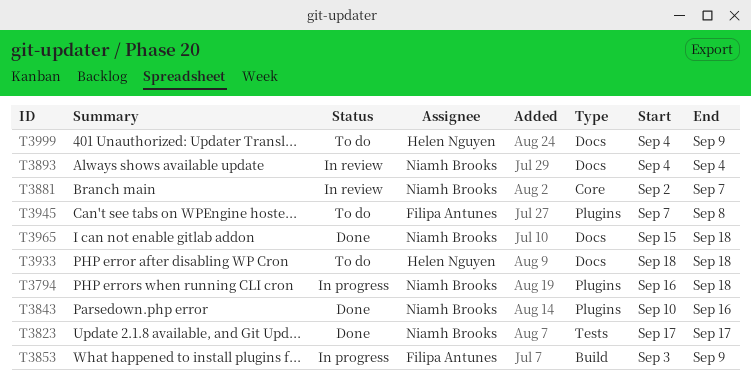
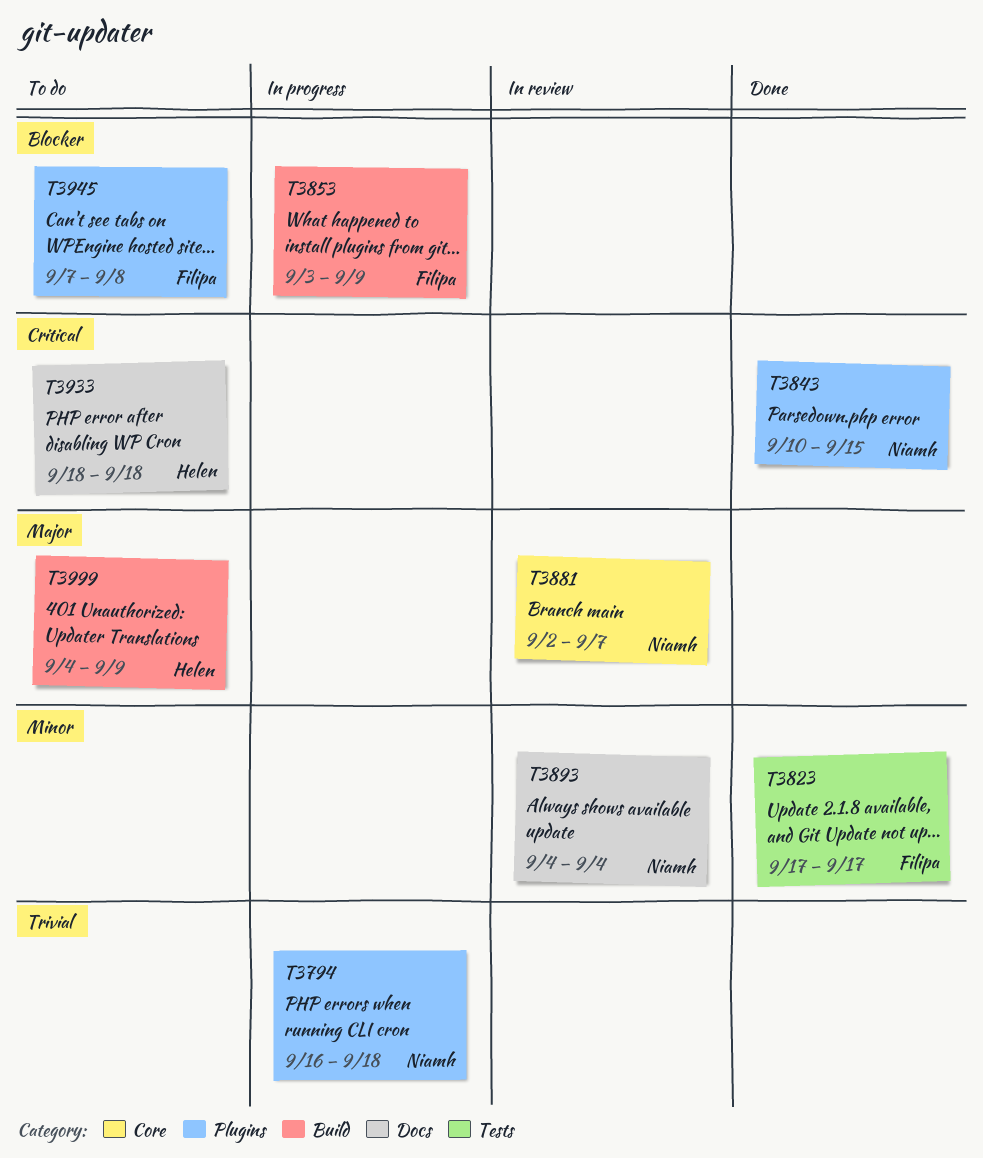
T3823, owner: Niamh Brooks -> Filipa Antunes
T3843, due: Sep 16 -> Sep 15
T3965: present -> none
T3999, label: Docs -> Build

